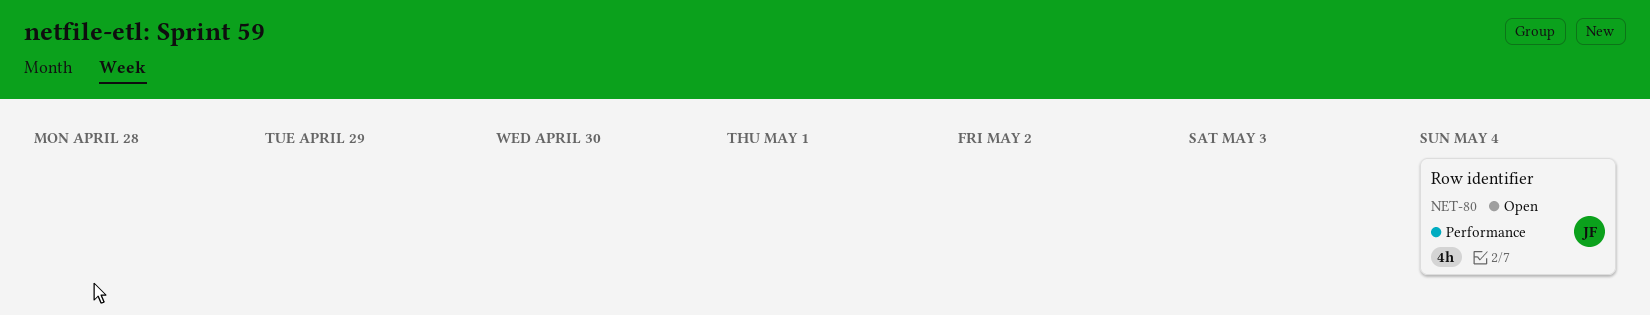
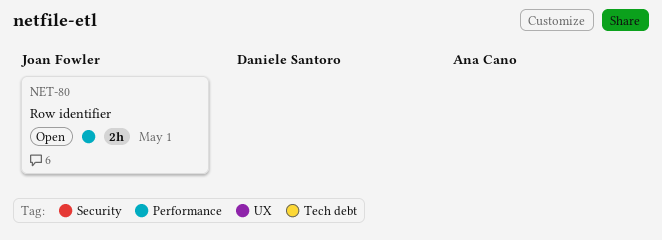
NET-80, estimate: 4h -> 2h
NET-80, due: May 4 -> May 1

